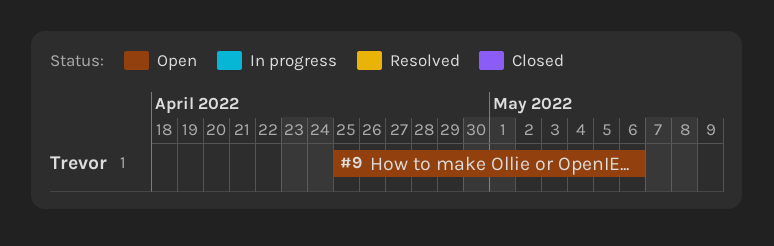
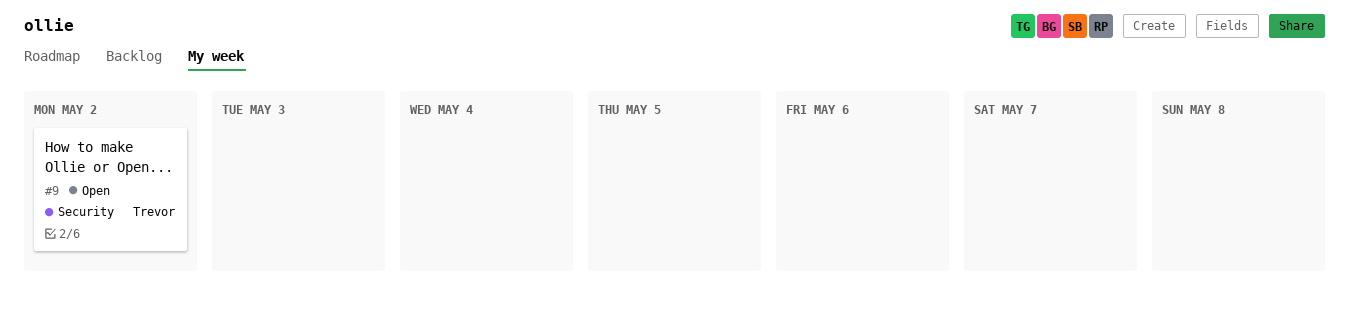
#9, due: May 6 -> May 2

